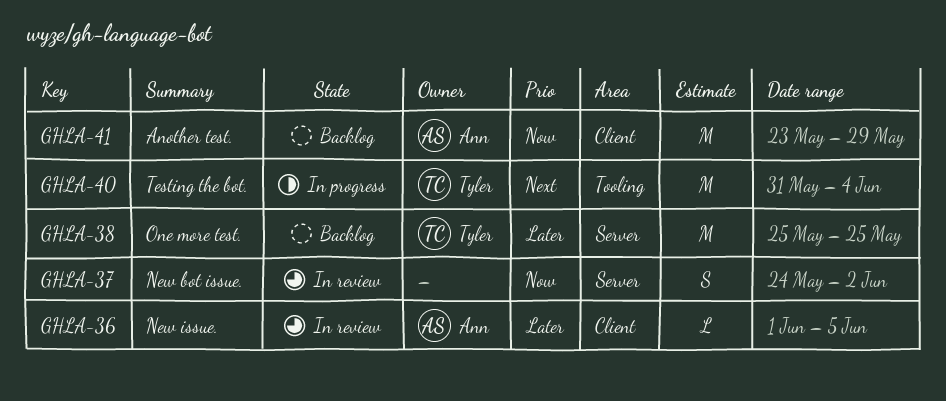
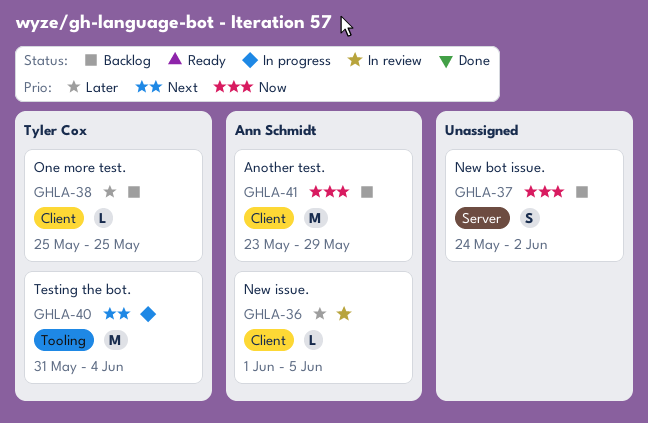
GHLA-37, status: In review -> Backlog
GHLA-38, label: Server -> Client
GHLA-38, estimate: M -> L

